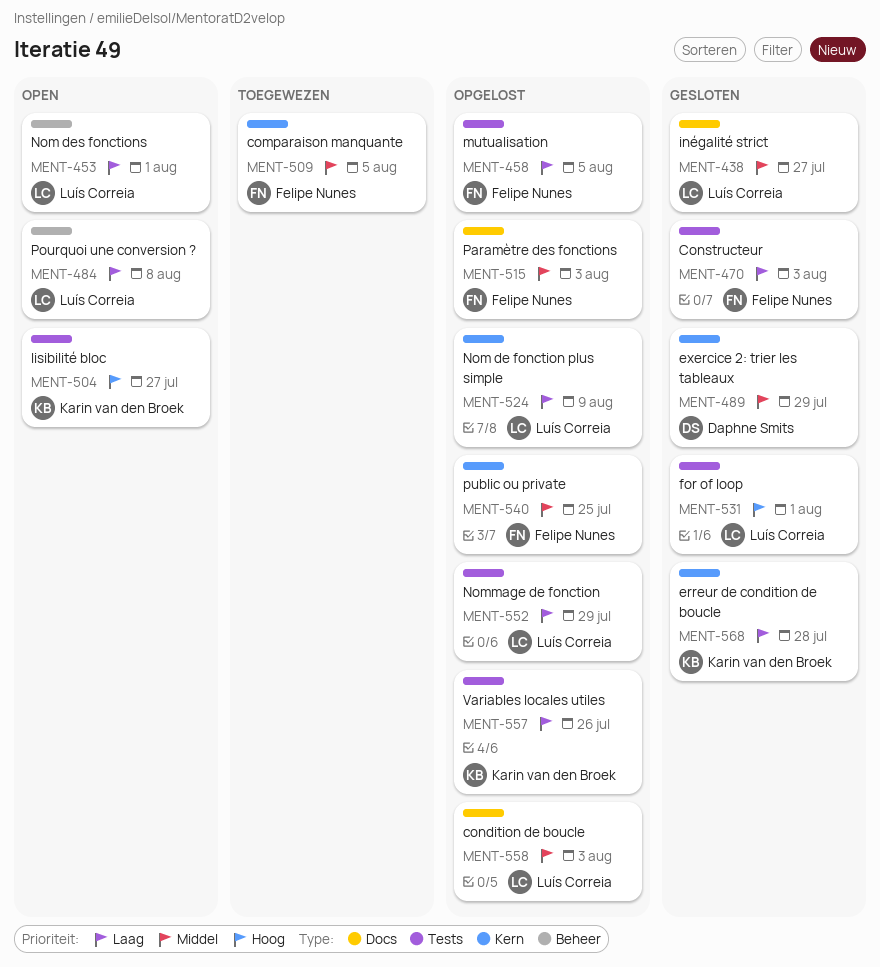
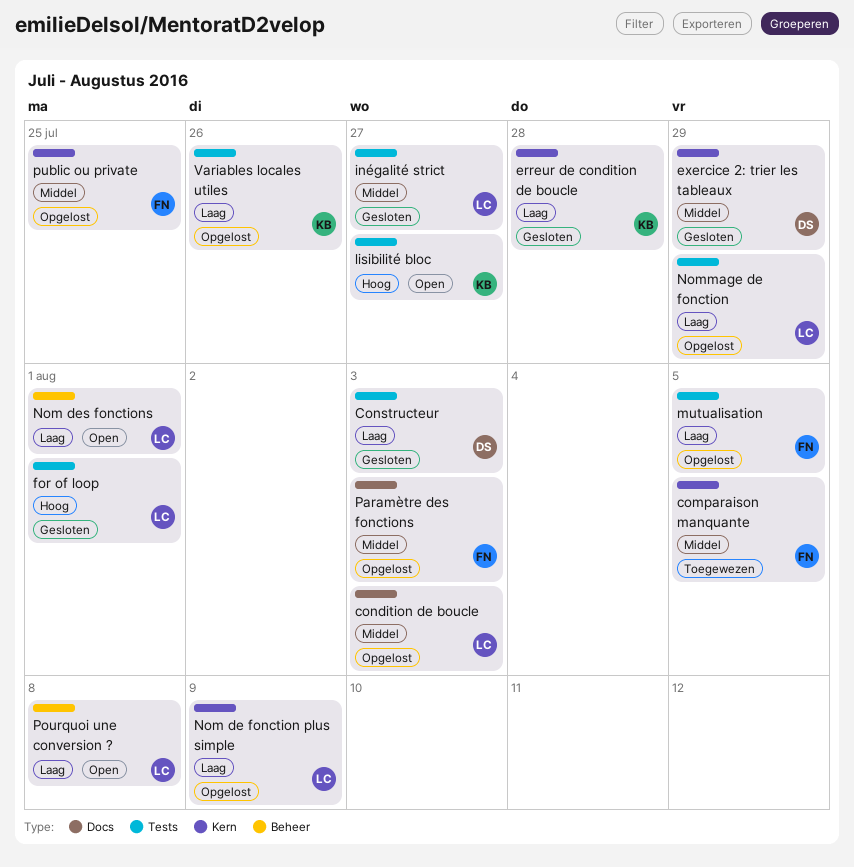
Constructeur, owner: Felipe Nunes -> Daphne Smits
inégalité strict, label: Docs -> Tests

